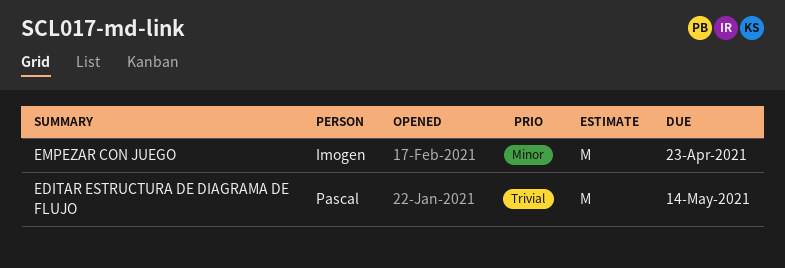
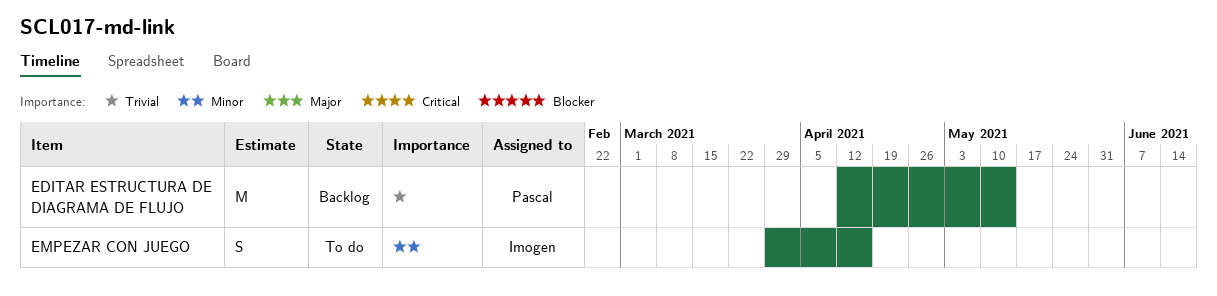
EMPEZAR CON JUEGO, estimate: M -> S
EMPEZAR CON JUEGO, due: Apr 23 -> Apr 16

